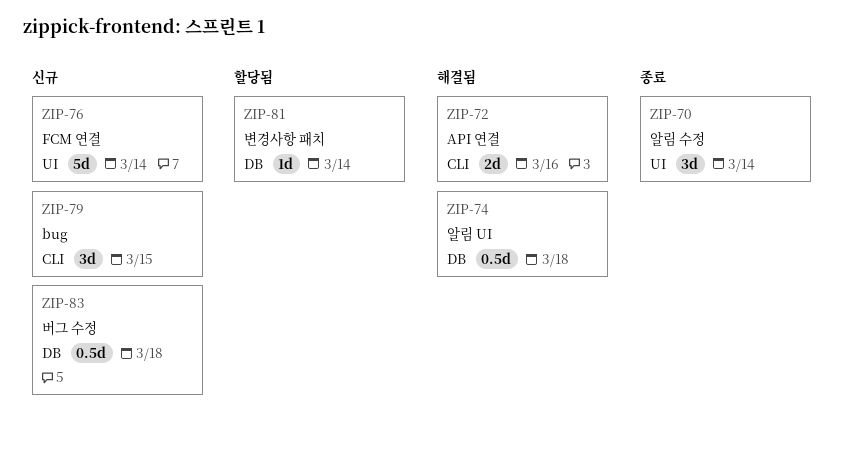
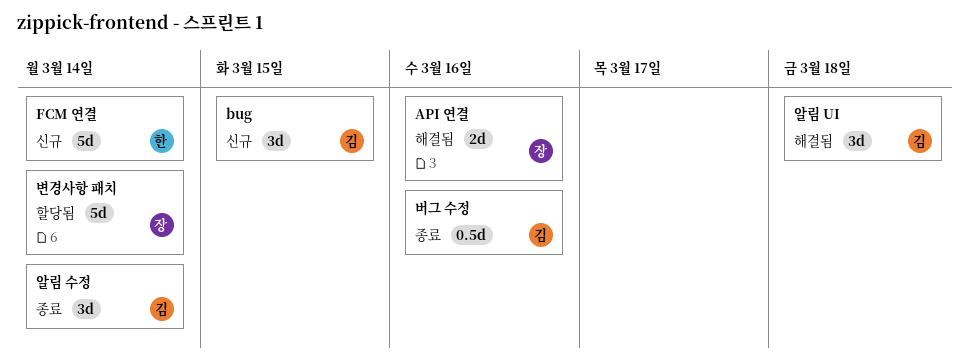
버그 수정, status: 신규 -> 종료
버그 수정, due: Mar 18 -> Mar 16
변경사항 패치, estimate: 1d -> 5d
알림 UI, estimate: 0.5d -> 3d

